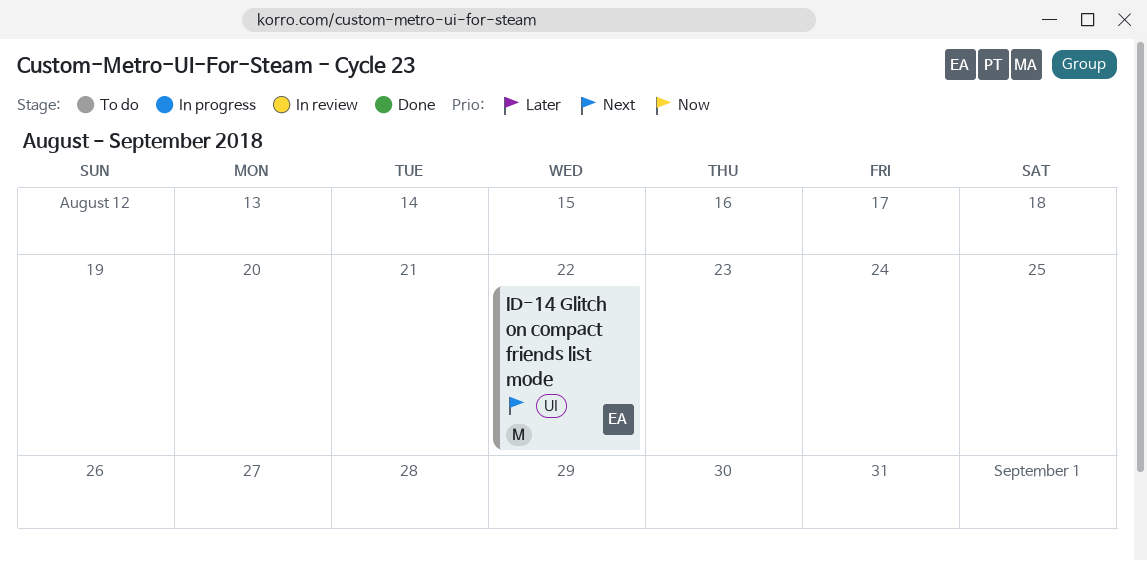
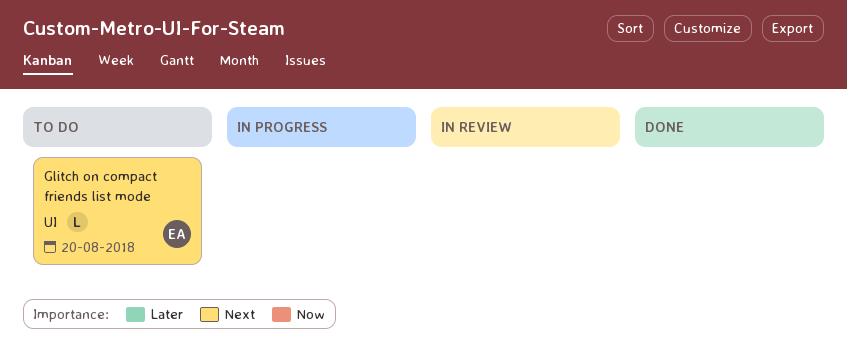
Glitch on compact friends list mode, estimate: M -> L
Glitch on compact friends list mode, due: Aug 22 -> Aug 20

